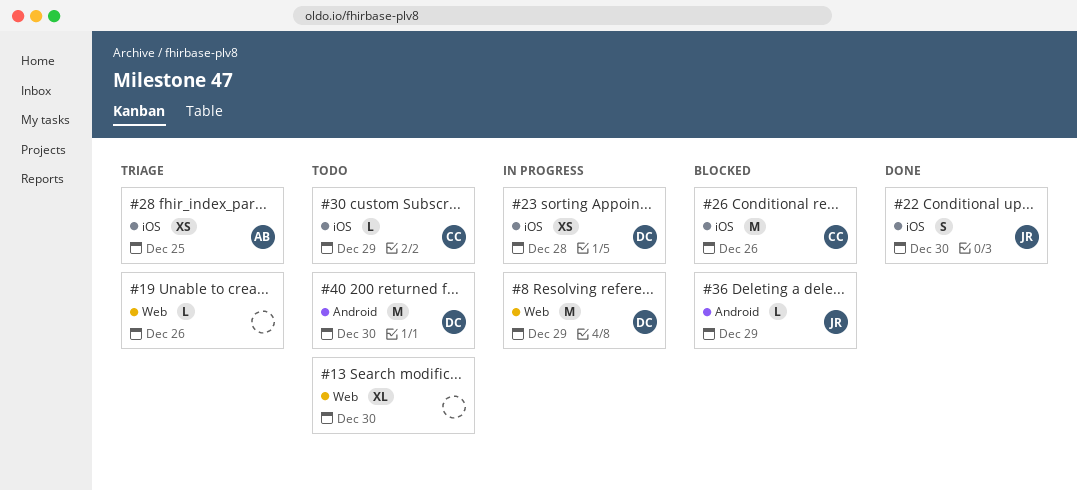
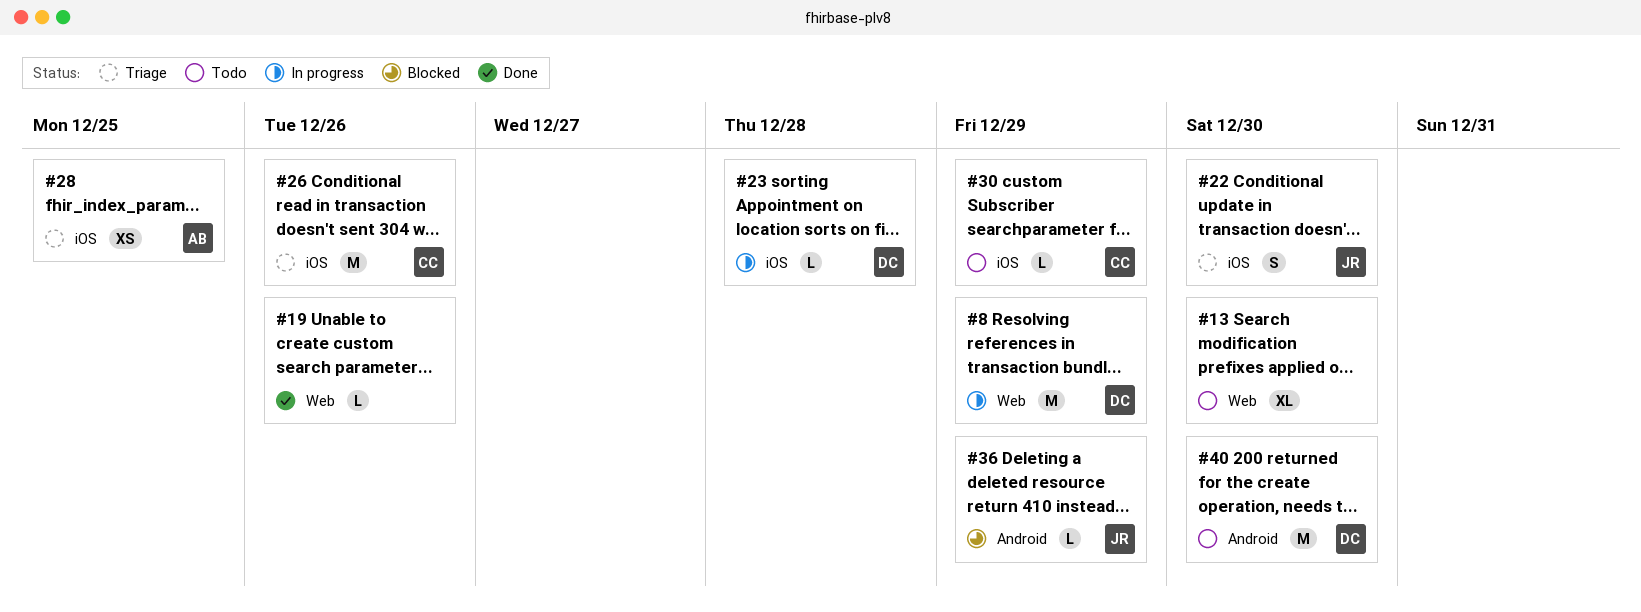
#19, status: Triage -> Done
#22, status: Done -> Triage
#23, estimate: XS -> L
#26, status: Blocked -> Triage

